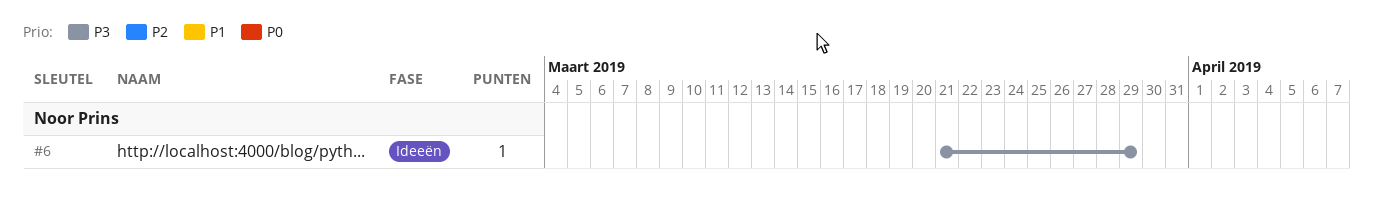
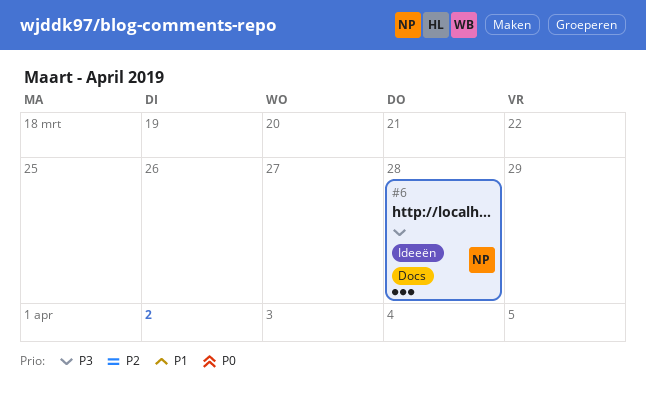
#6, estimate: 1 -> 3
#6, due: Mar 29 -> Mar 28

